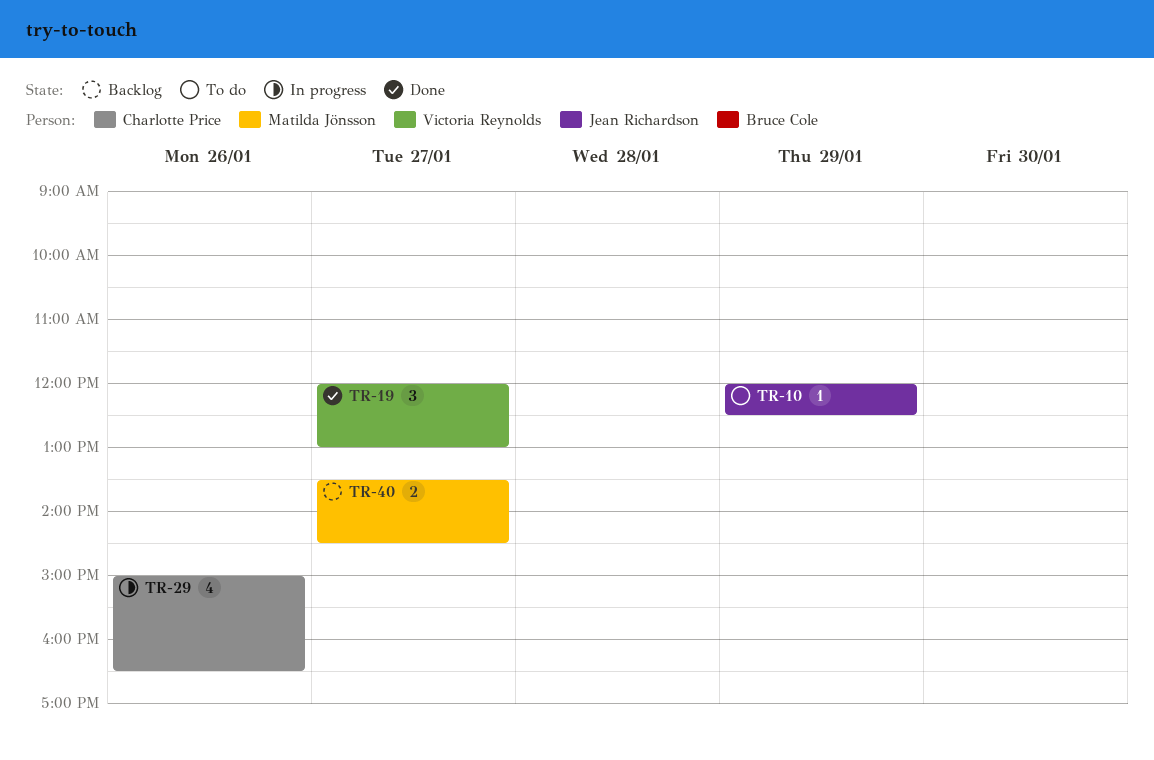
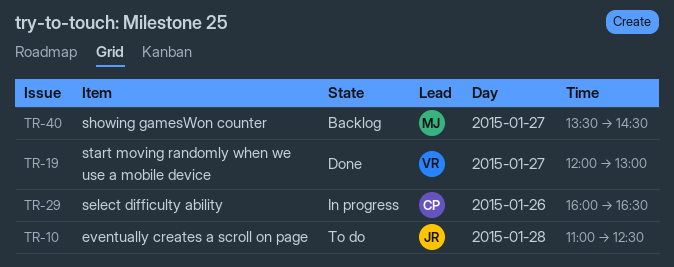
TR-10, day: Jan 29 -> Jan 28
TR-10, begins: 12:00 -> 11:00
TR-29, begins: 15:00 -> 16:00

